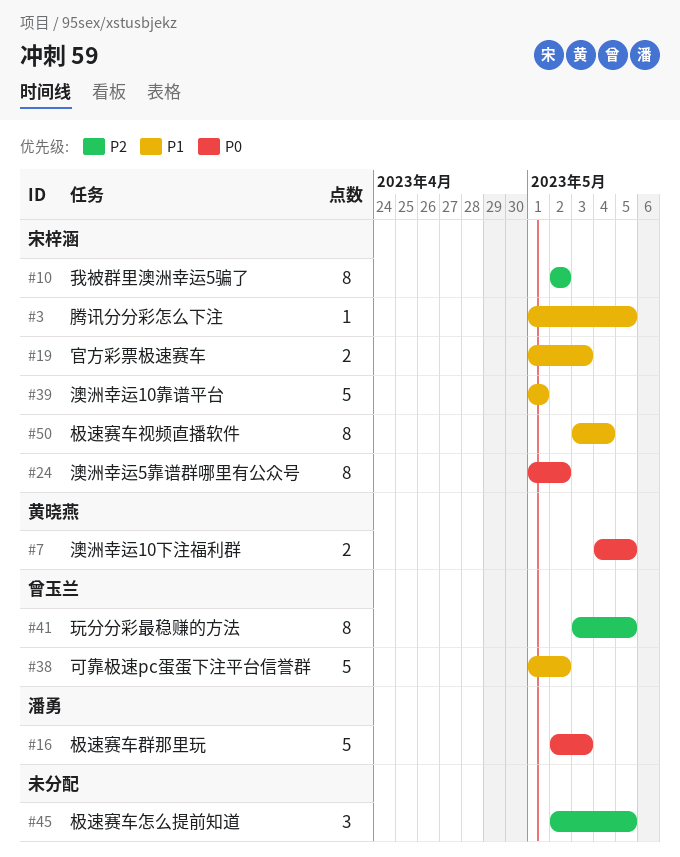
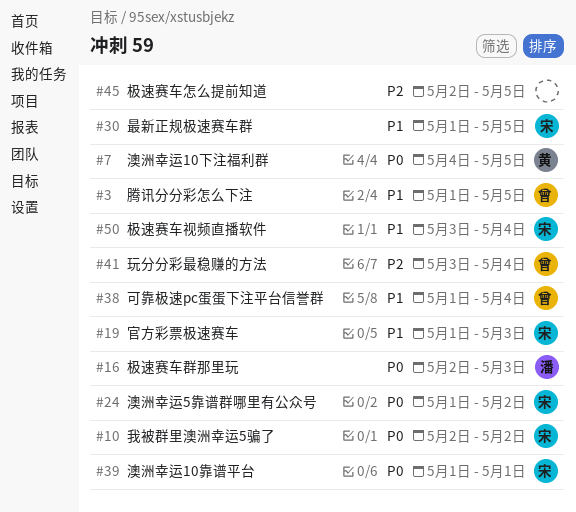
#3, owner: 宋梓涵 -> 曾玉兰
#10, priority: P2 -> P0
#30: none -> present
#38, due: May 2 -> May 4
#39, priority: P1 -> P0
#41, due: May 5 -> May 4

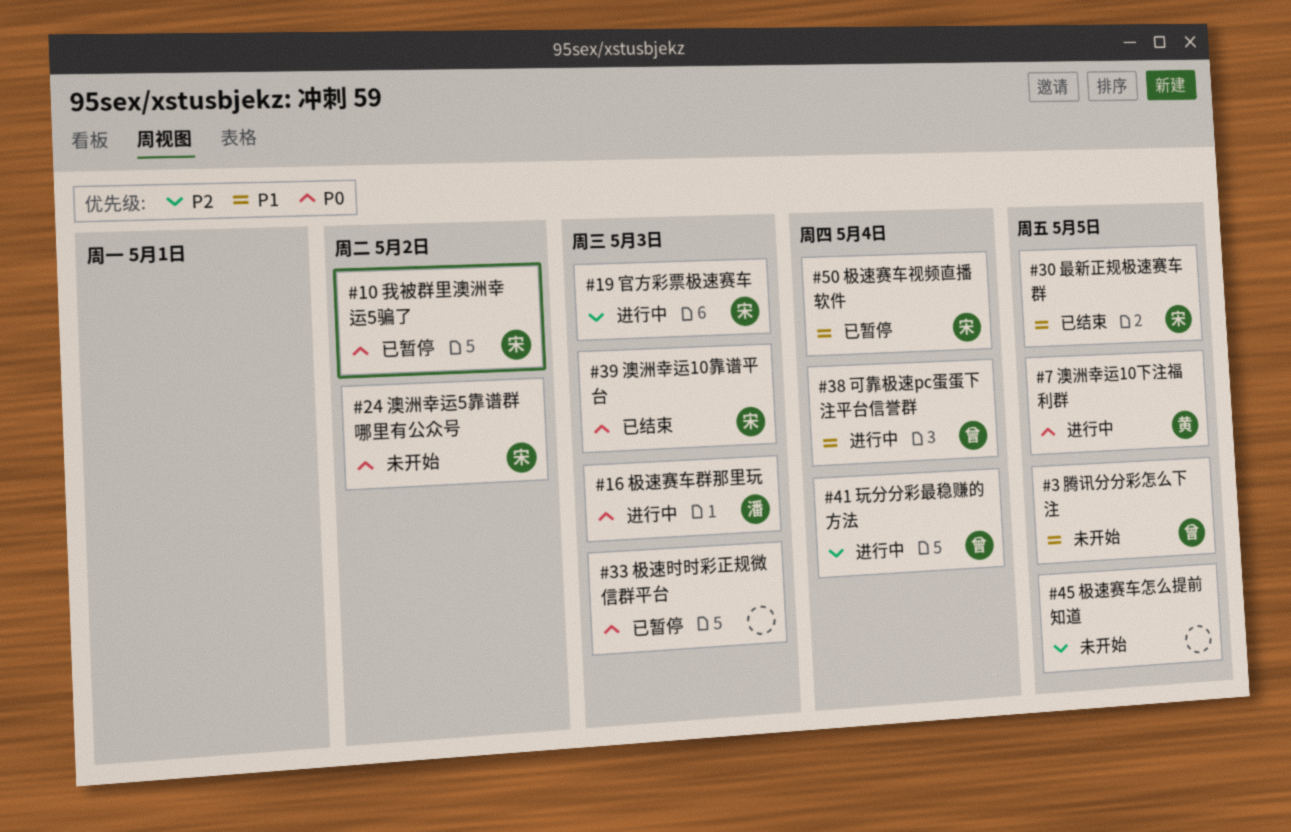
#19, priority: P1 -> P2
#33: none -> present
#39, due: May 1 -> May 3

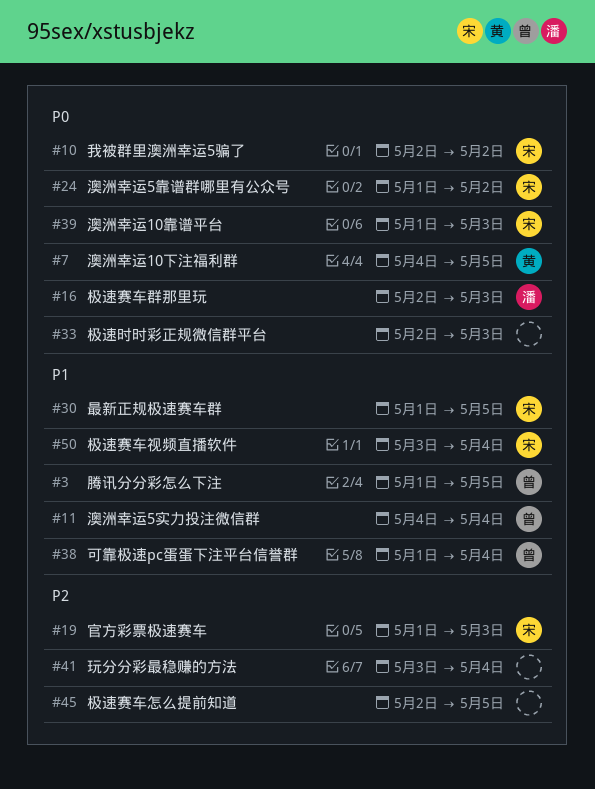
#11: none -> present
#41, owner: 曾 -> none

